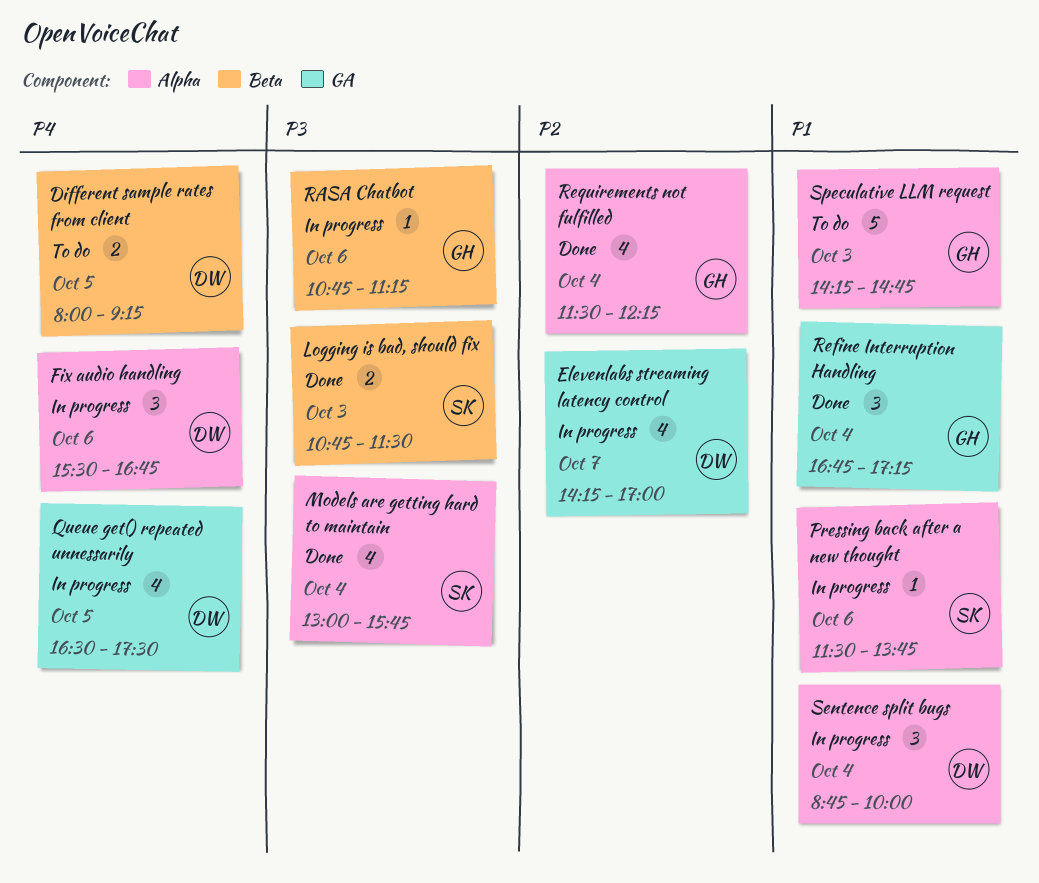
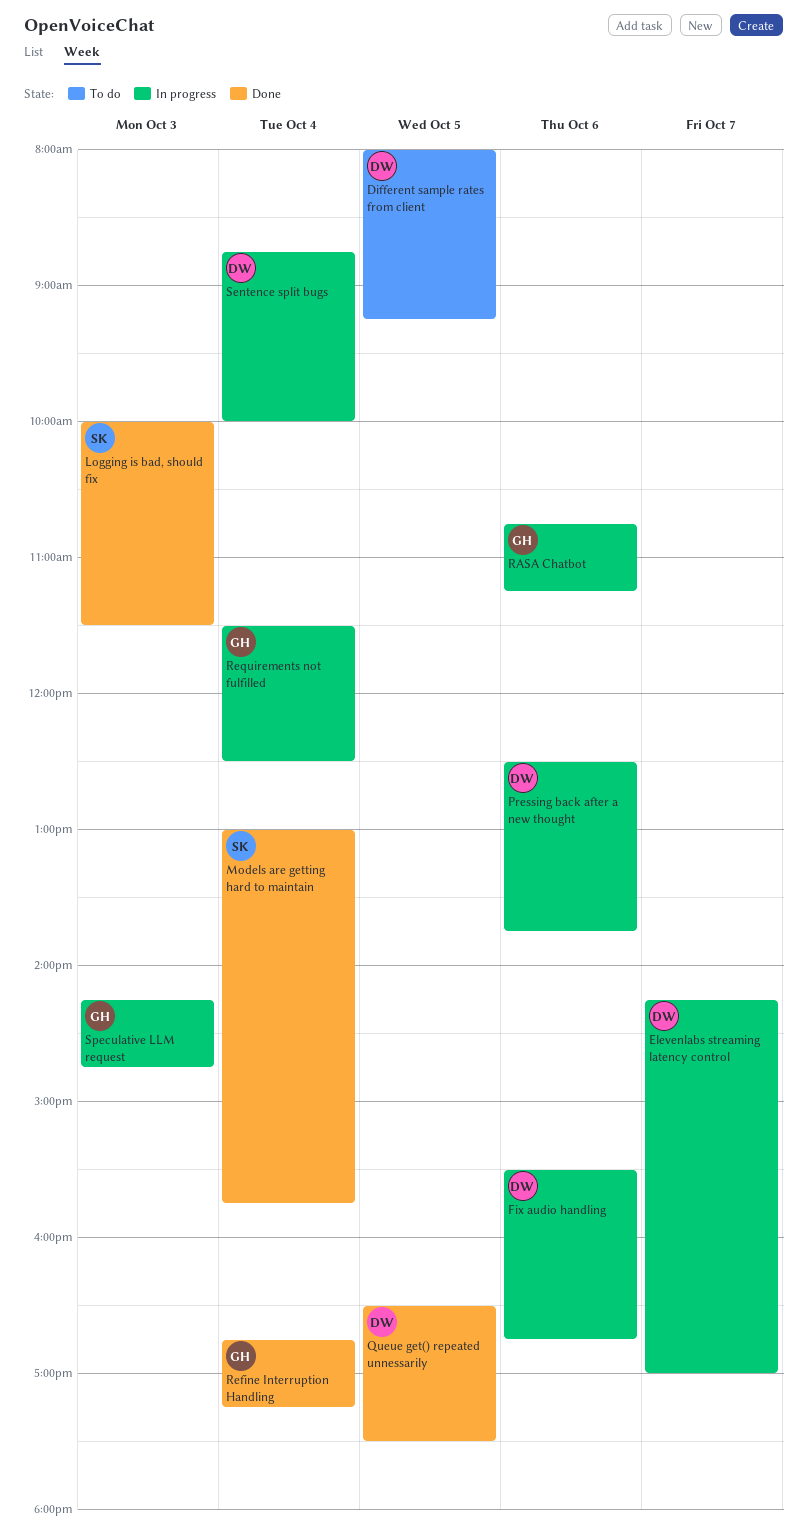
Logging is bad, should fix, begins: 10:45 -> 10:00
Pressing back after a new thought, owner: SK -> DW
Pressing back after a new thought, begins: 11:30 -> 12:30
Queue get() repeated unnessarily, status: In progress -> Done
Requirements not fulfilled, status: Done -> In progress
Requirements not fulfilled, ends: 12:15 -> 12:30
Speculative LLM request, status: To do -> In progress

